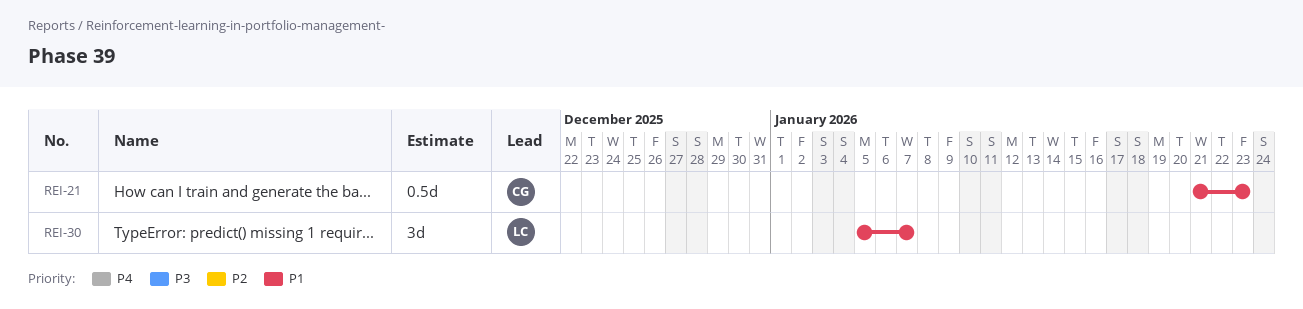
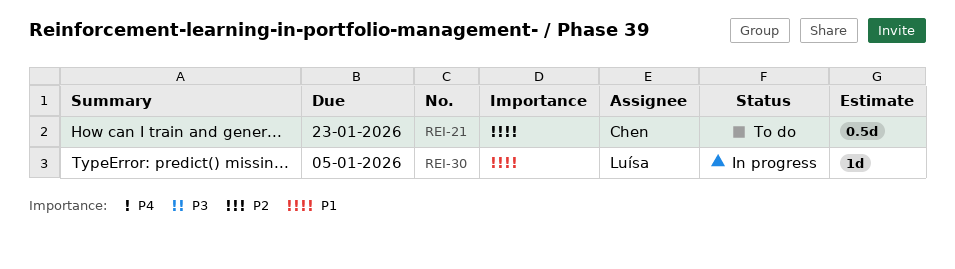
REI-30, estimate: 3d -> 1d
REI-30, due: Jan 7 -> Jan 5

